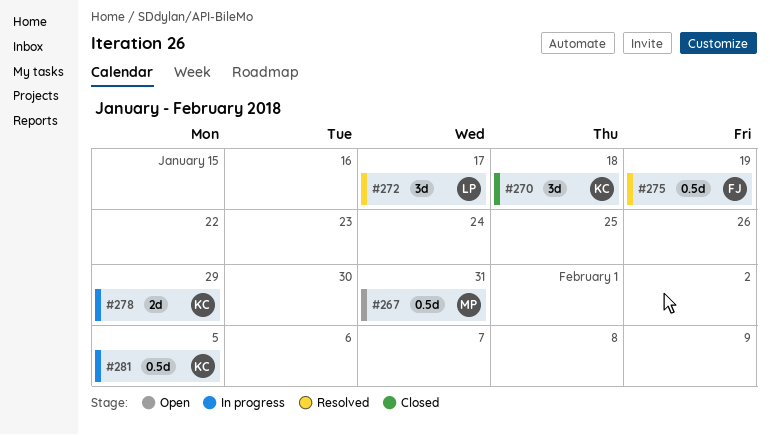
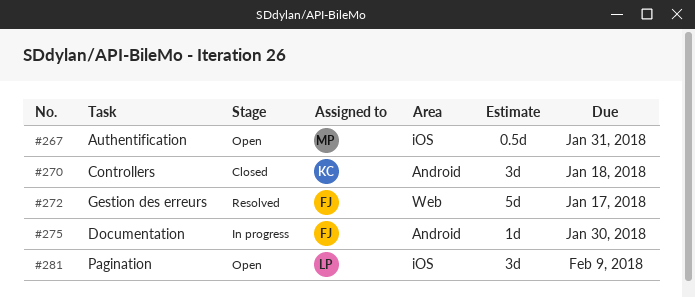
#272, owner: LP -> FJ
#272, estimate: 3d -> 5d
#275, status: Resolved -> In progress
#275, estimate: 0.5d -> 1d
#275, due: Jan 19 -> Jan 30
#278: present -> none
#281, status: In progress -> Open
#281, owner: KC -> LP
#281, estimate: 0.5d -> 3d
#281, due: Feb 5 -> Feb 9

